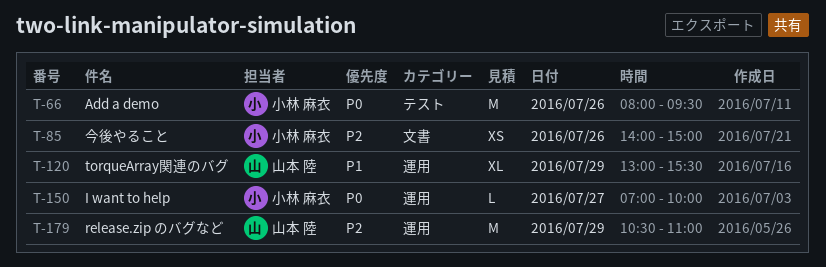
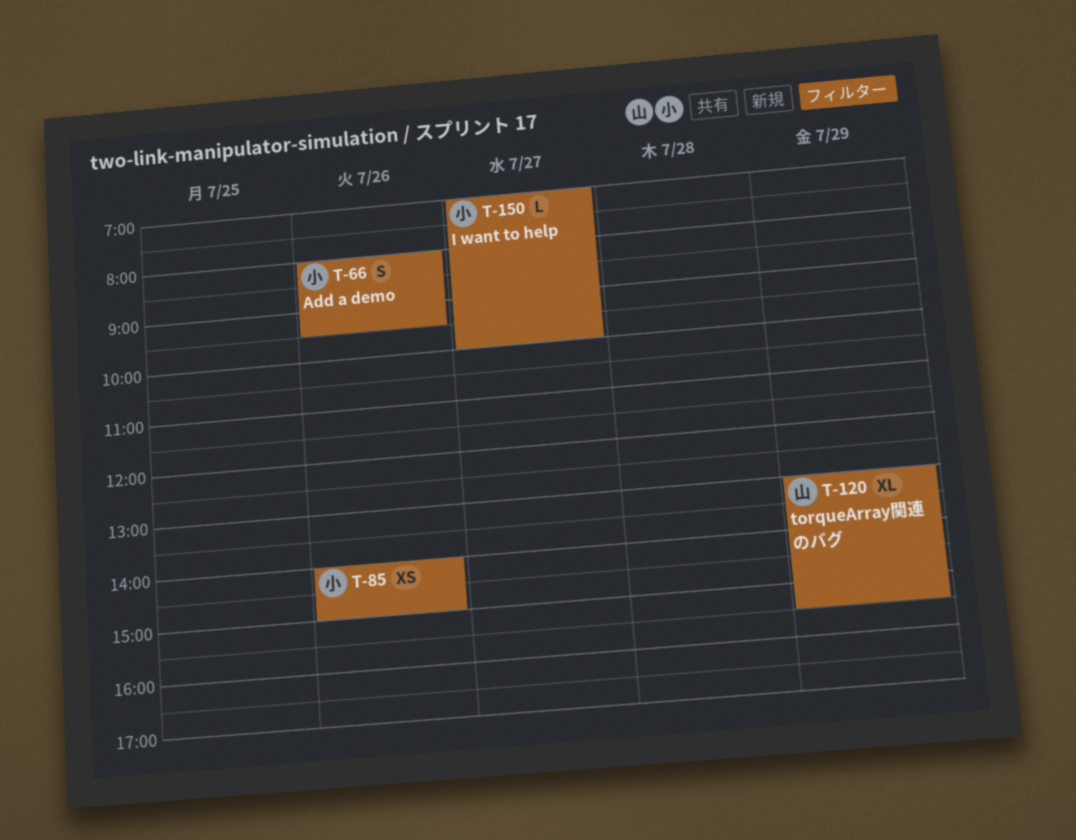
T-66, estimate: M -> S
T-179: present -> none

